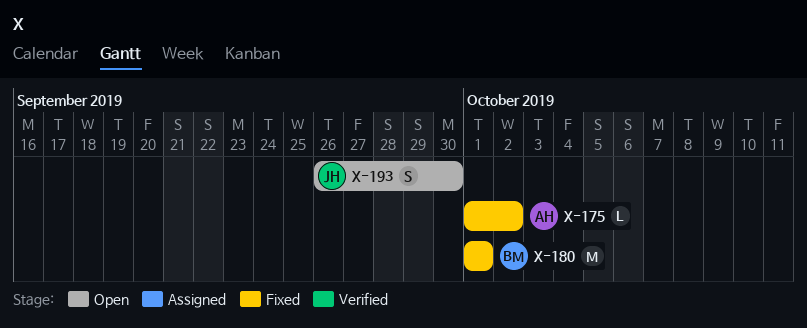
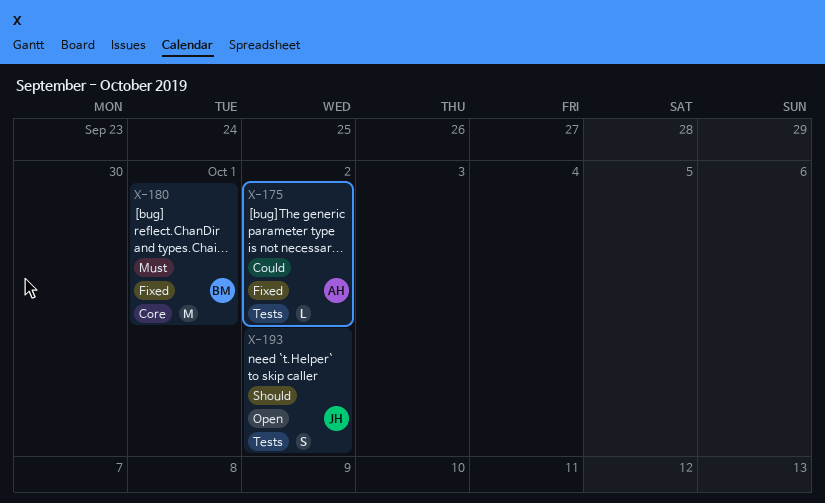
X-193, due: Sep 30 -> Oct 2

